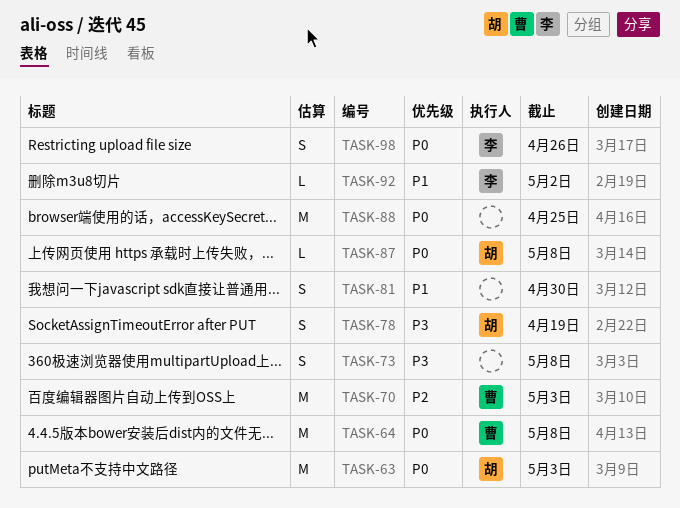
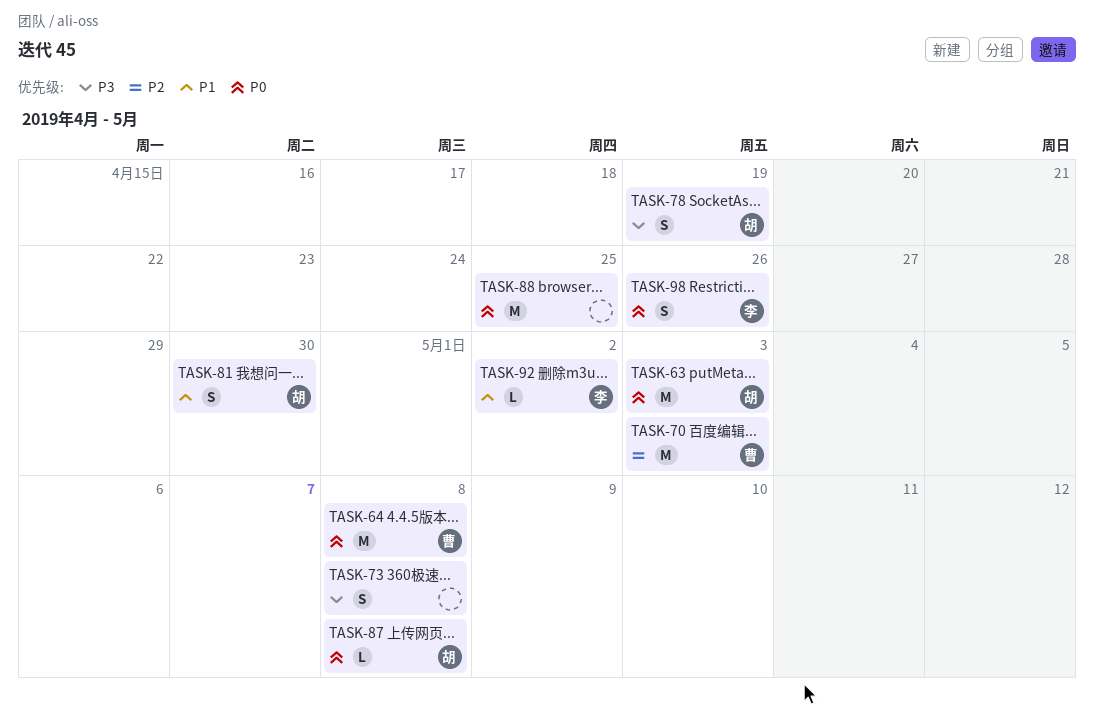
TASK-81, owner: none -> 胡

